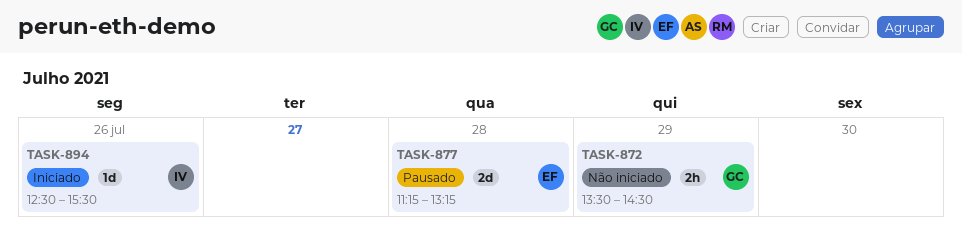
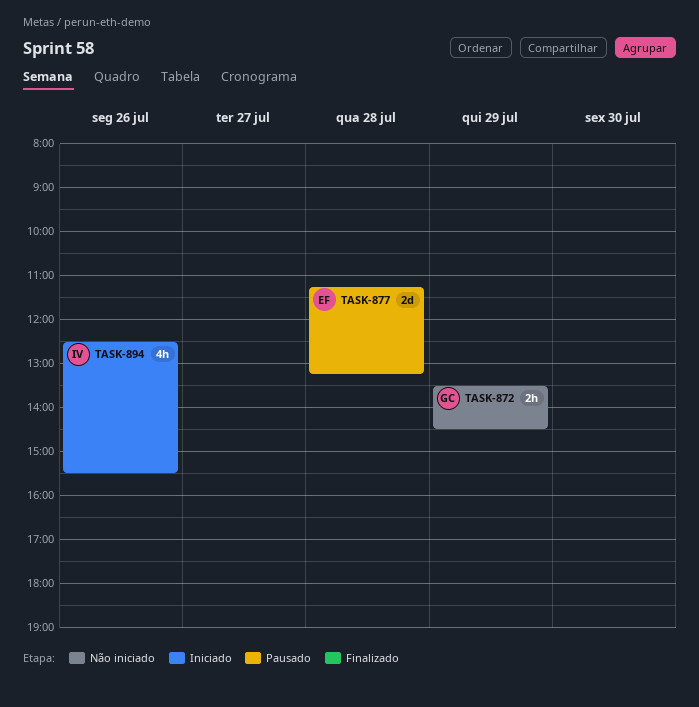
TASK-894, estimate: 1d -> 4h

